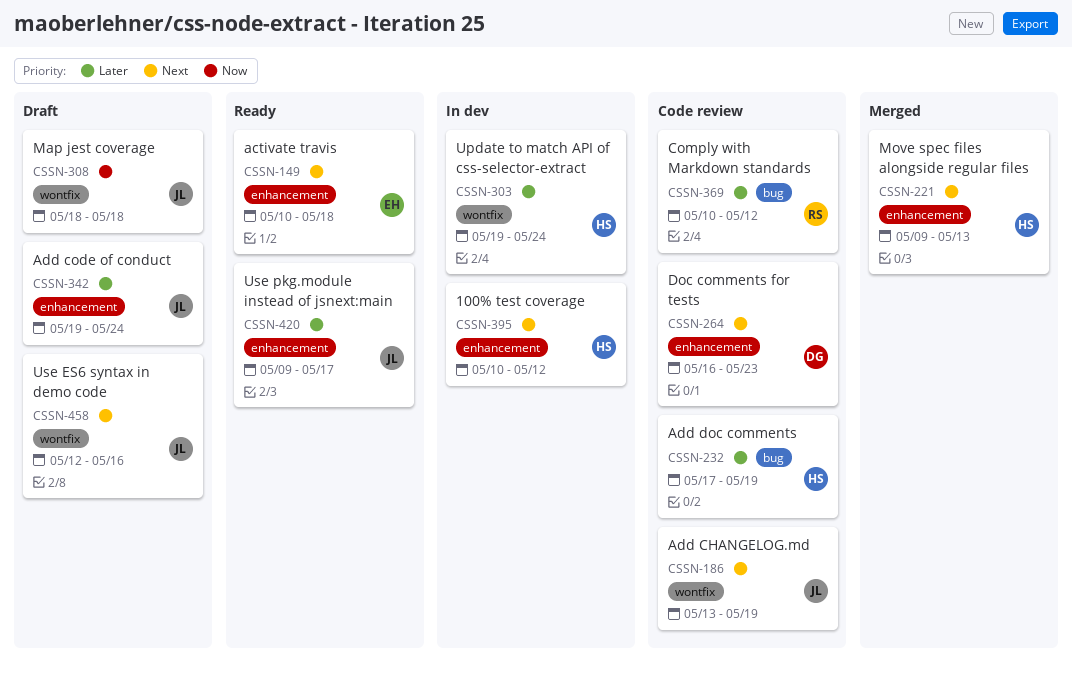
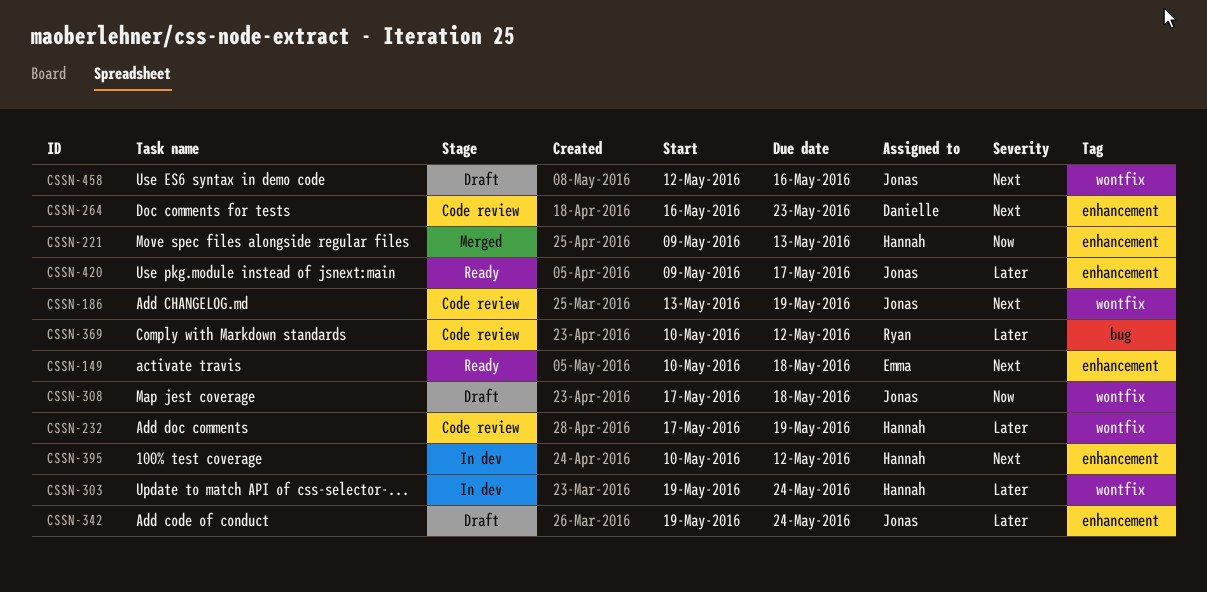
CSSN-221, priority: Next -> Now
CSSN-232, label: bug -> wontfix
CSSN-308, start: May 18 -> May 17

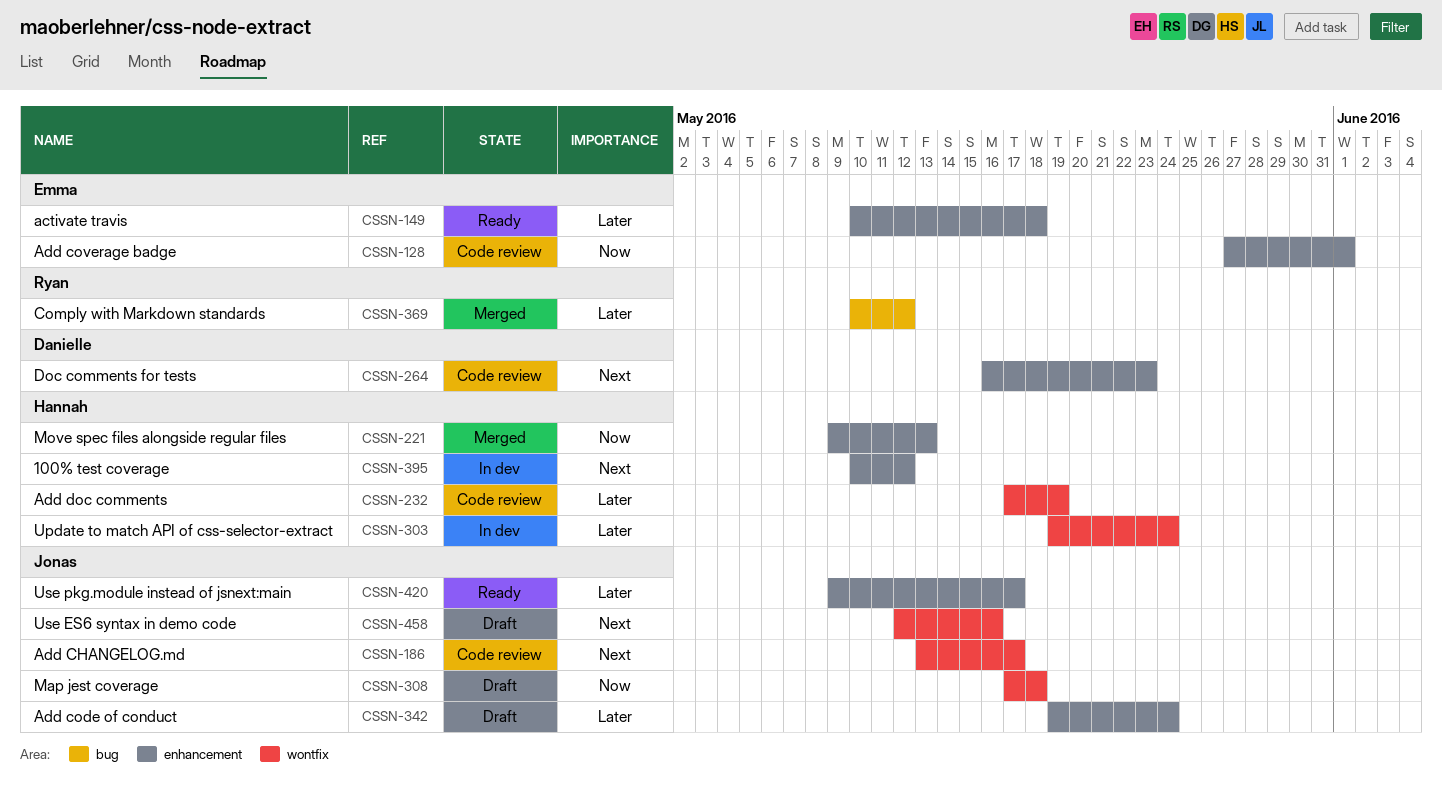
CSSN-128: none -> present
CSSN-149, priority: Next -> Later
CSSN-186, due: May 19 -> May 17
CSSN-369, status: Code review -> Merged

